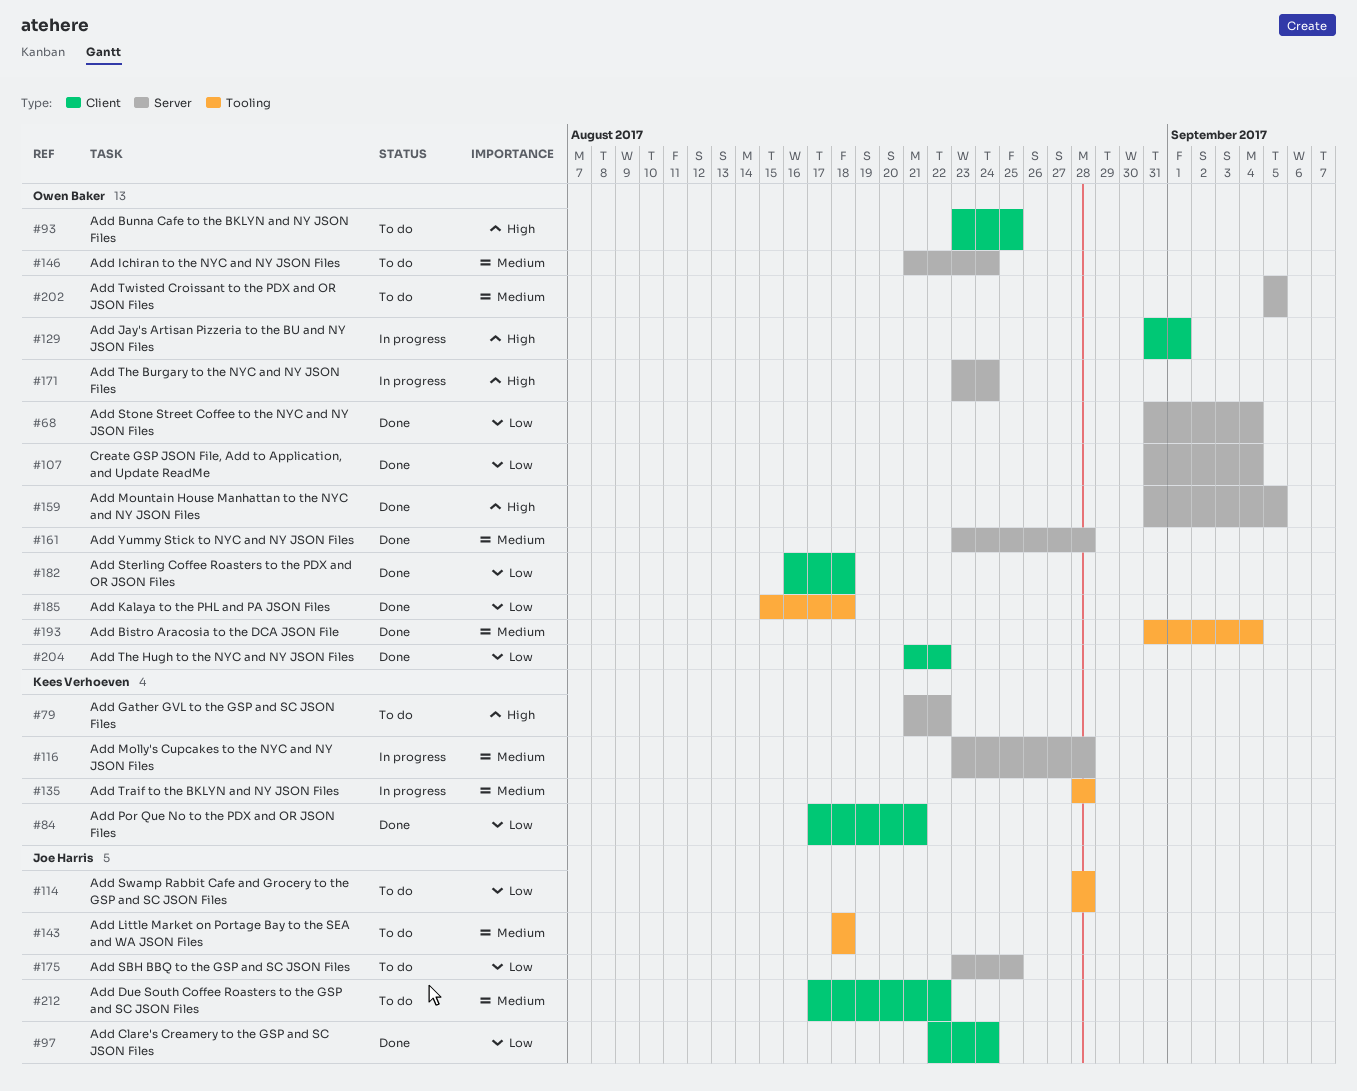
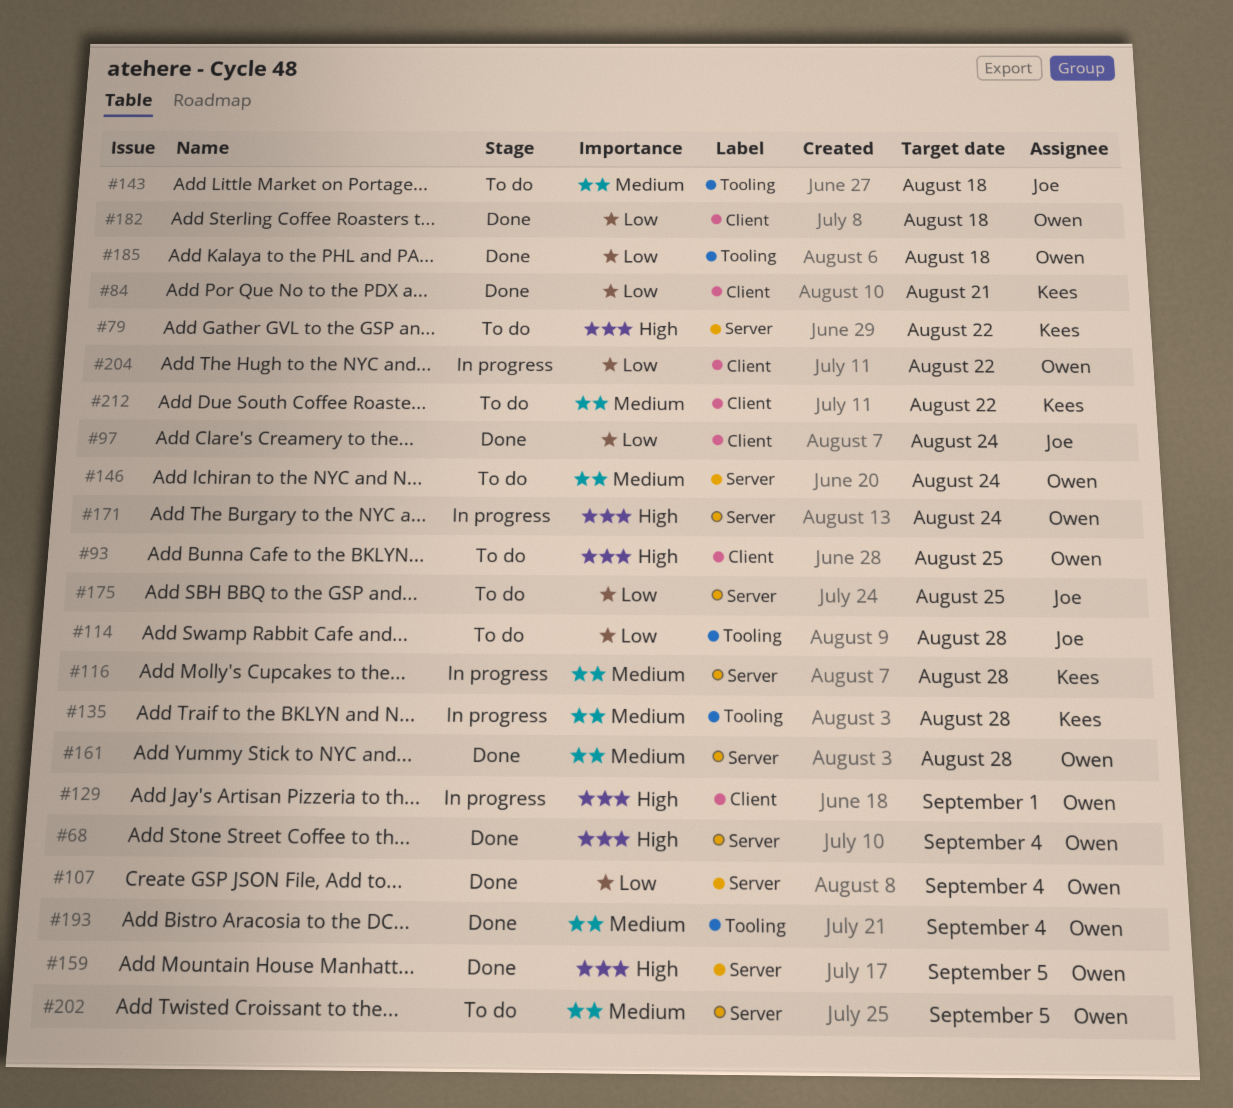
#68, priority: Low -> High
#204, status: Done -> In progress
#212, owner: Joe Harris -> Kees Verhoeven

